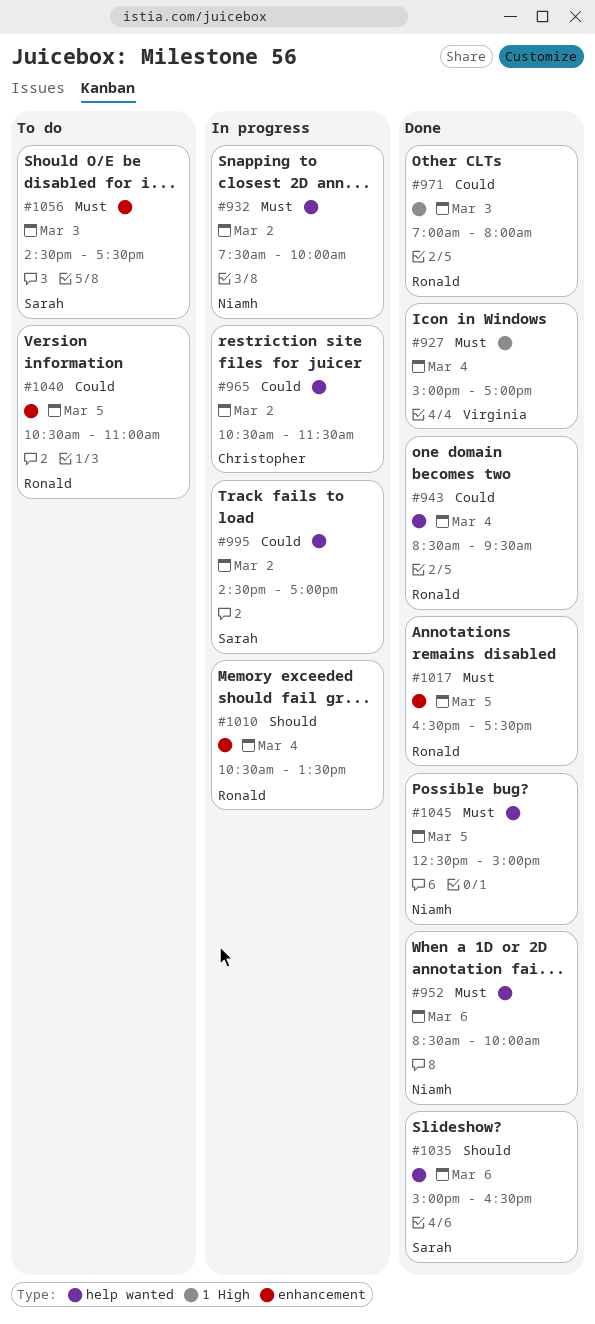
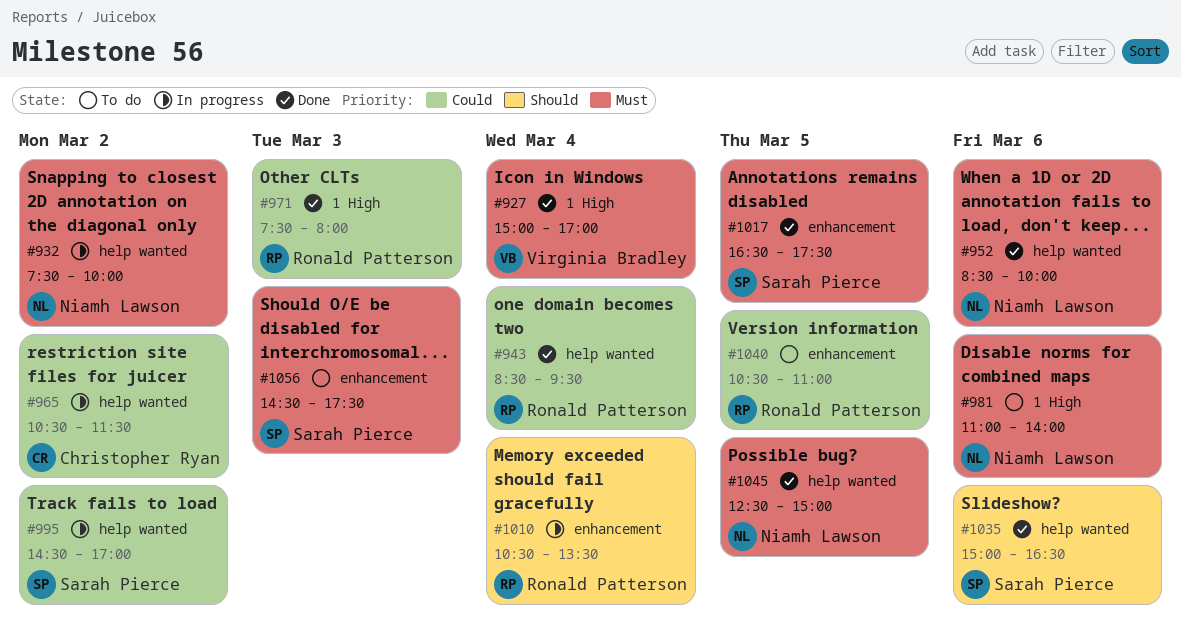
#971, begins: 07:00 -> 07:30
#981: none -> present
#1017, owner: Ronald Patterson -> Sarah Pierce

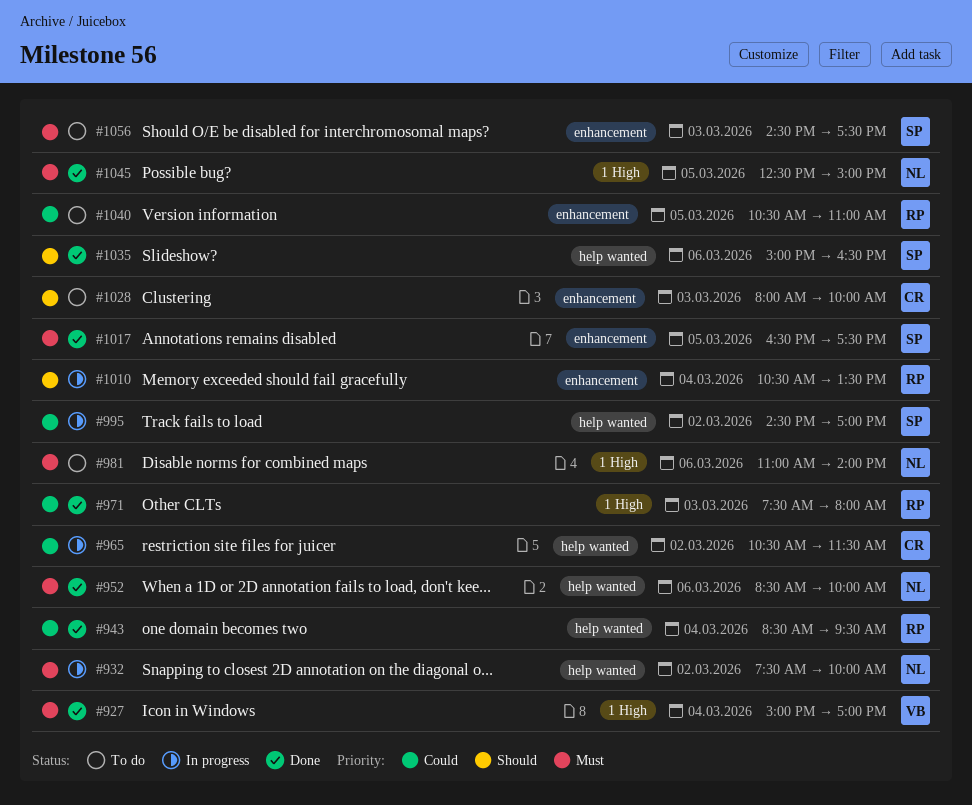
#1028: none -> present
#1045, label: help wanted -> 1 High

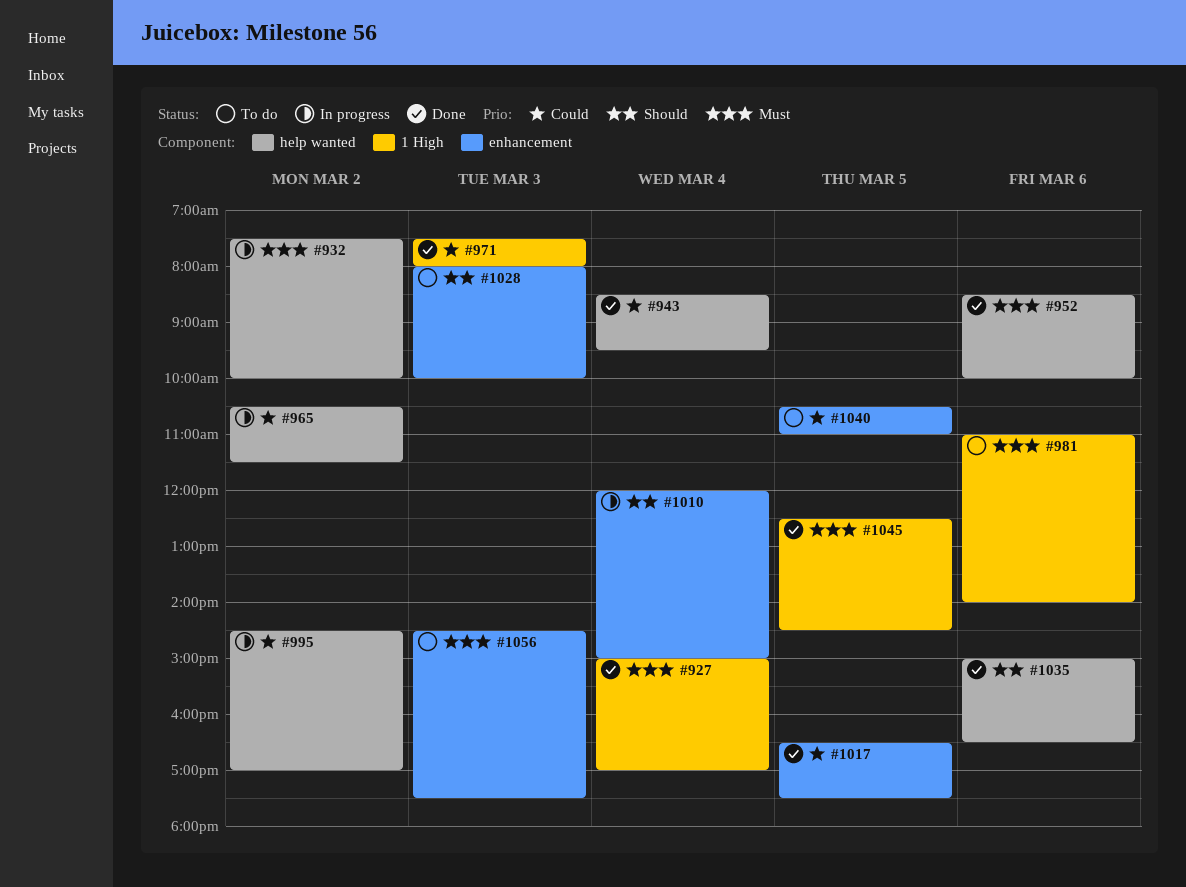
#1010, begins: 10:30 -> 12:00
#1010, ends: 13:30 -> 15:00
#1017, priority: Must -> Could
#1045, ends: 15:00 -> 14:30

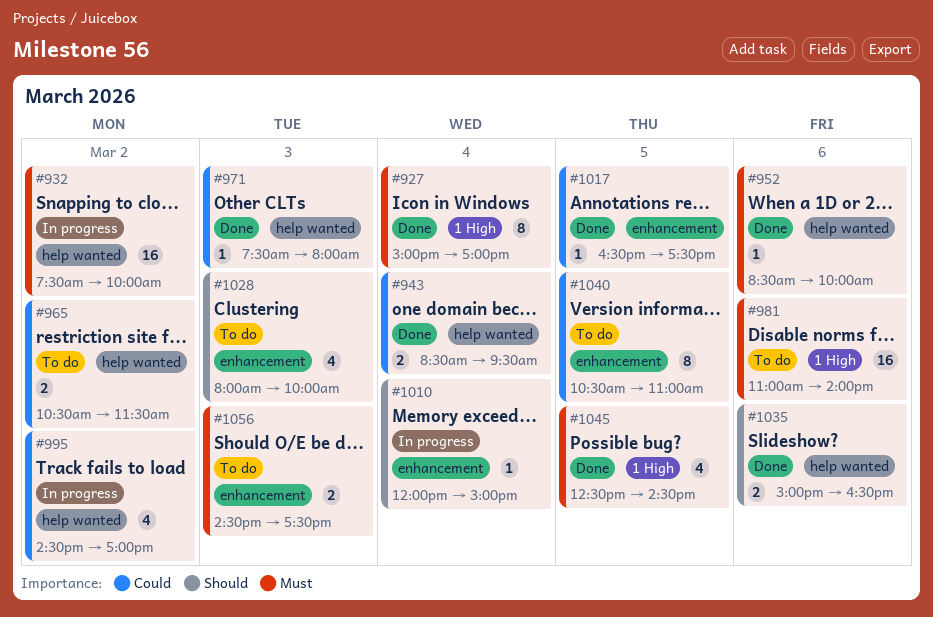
#965, status: In progress -> To do
#971, label: 1 High -> help wanted

